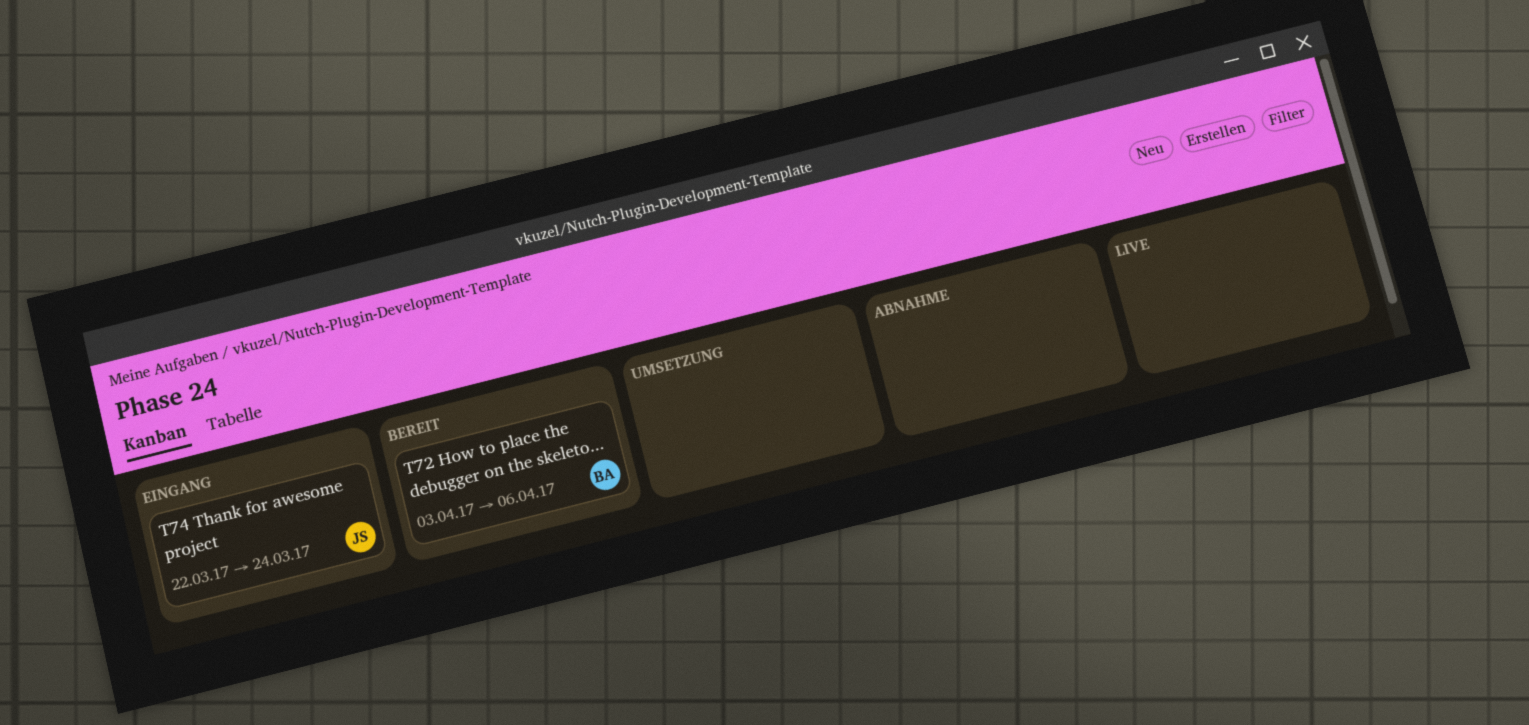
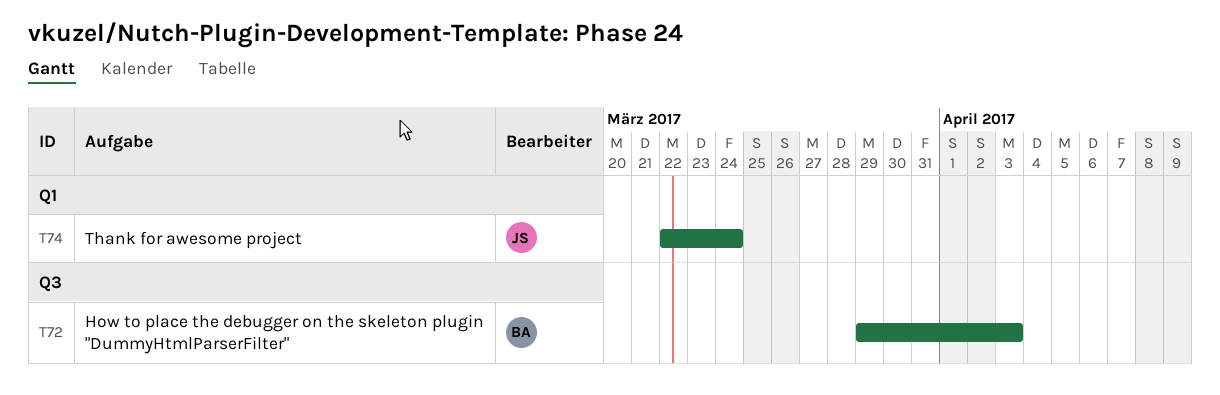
T72, start: Apr 3 -> Mar 29
T72, due: Apr 6 -> Apr 3

